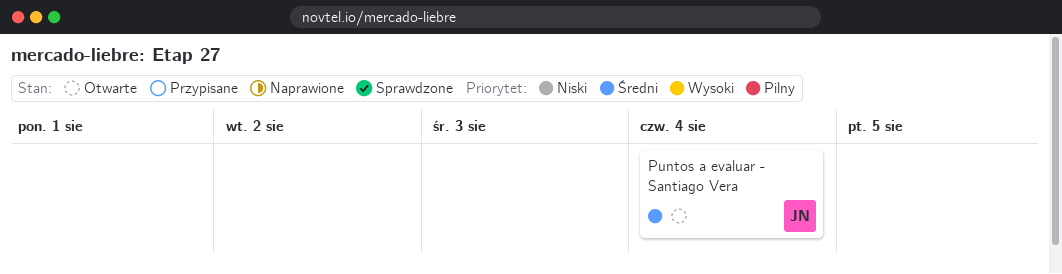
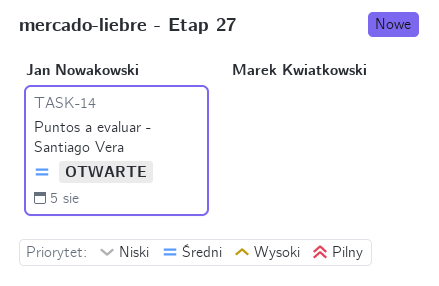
Puntos a evaluar - Santiago Vera, due: Aug 4 -> Aug 5

